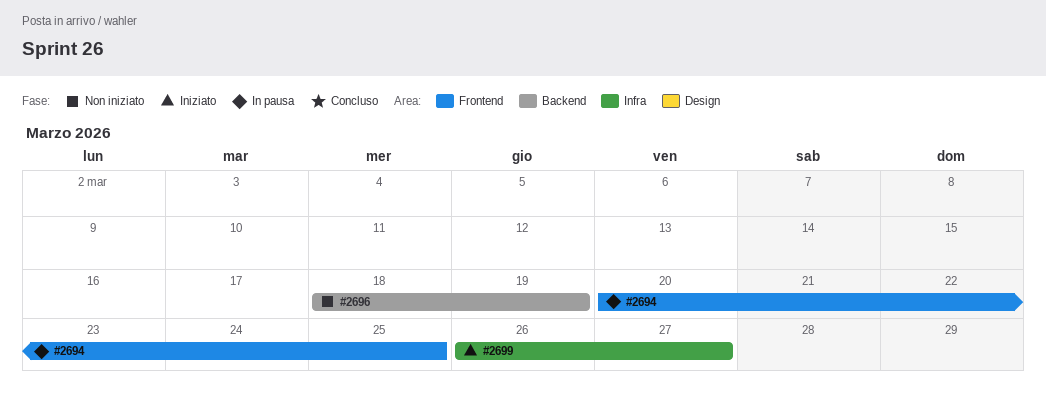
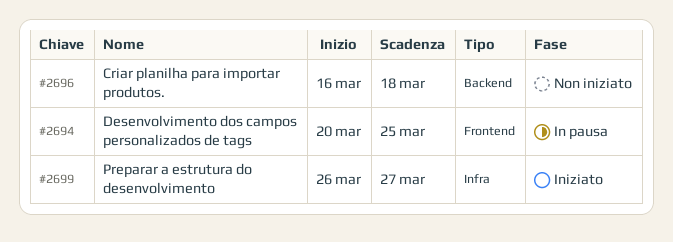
#2696, start: Mar 18 -> Mar 16
#2696, due: Mar 19 -> Mar 18

